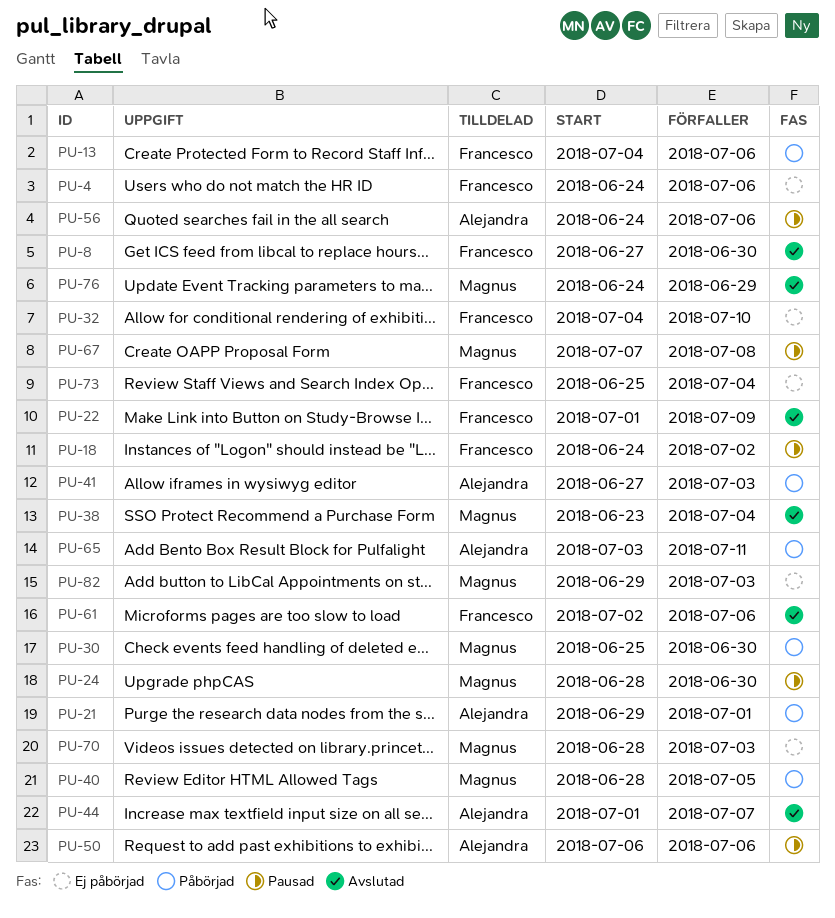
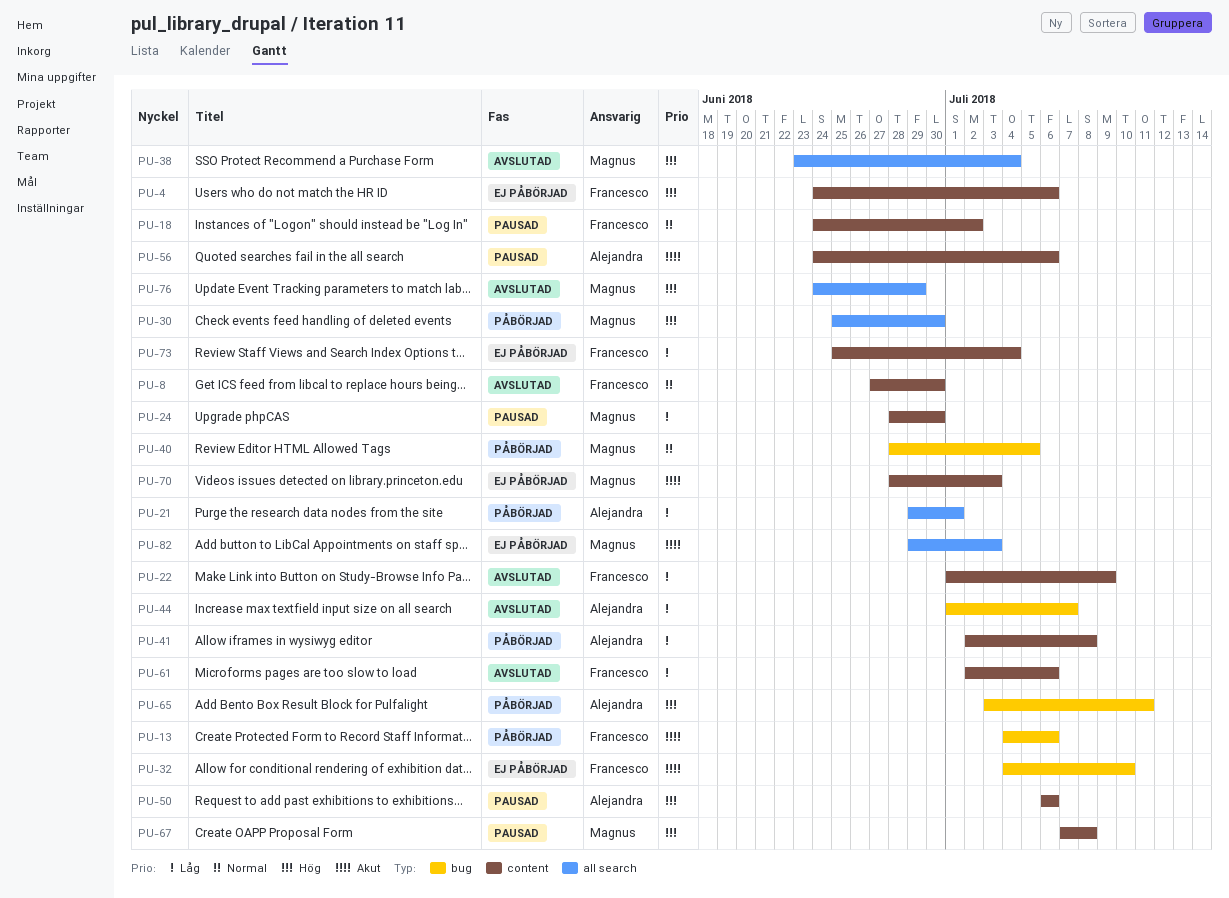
PU-41, start: Jun 27 -> Jul 2
PU-41, due: Jul 3 -> Jul 8

